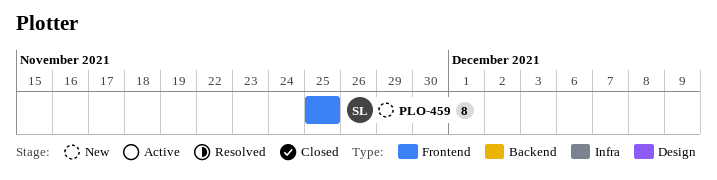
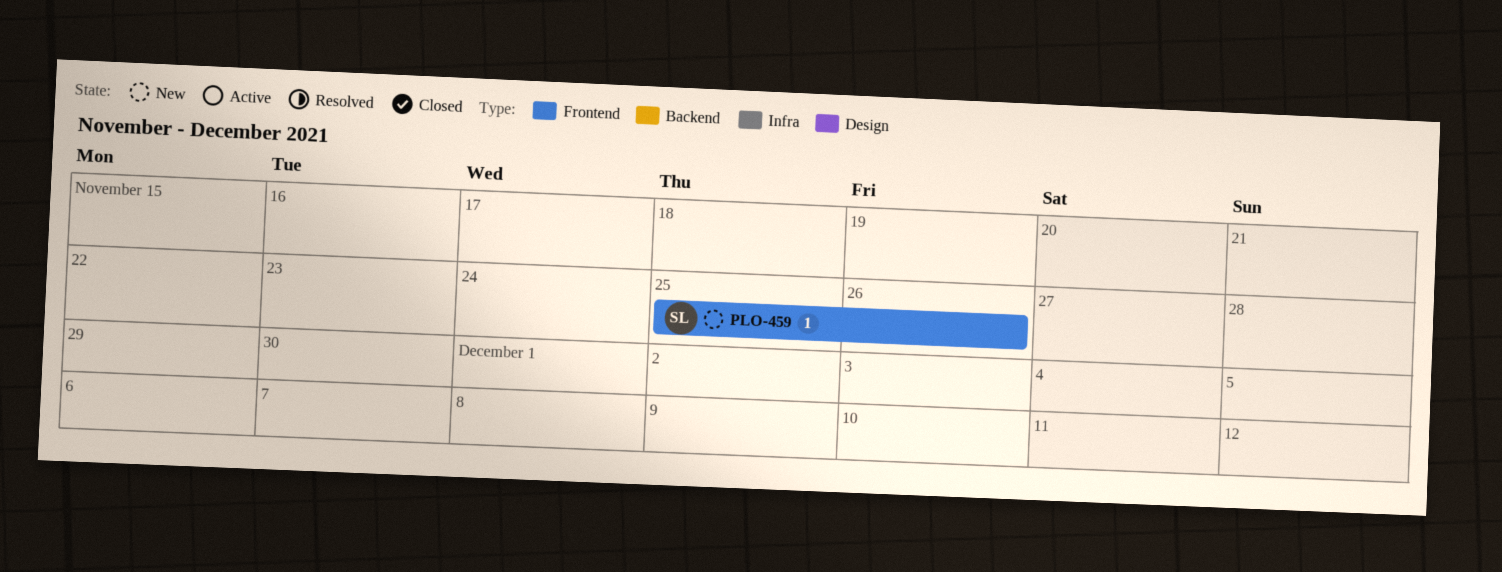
PLO-459, estimate: 8 -> 1
PLO-459, due: Nov 25 -> Nov 26

